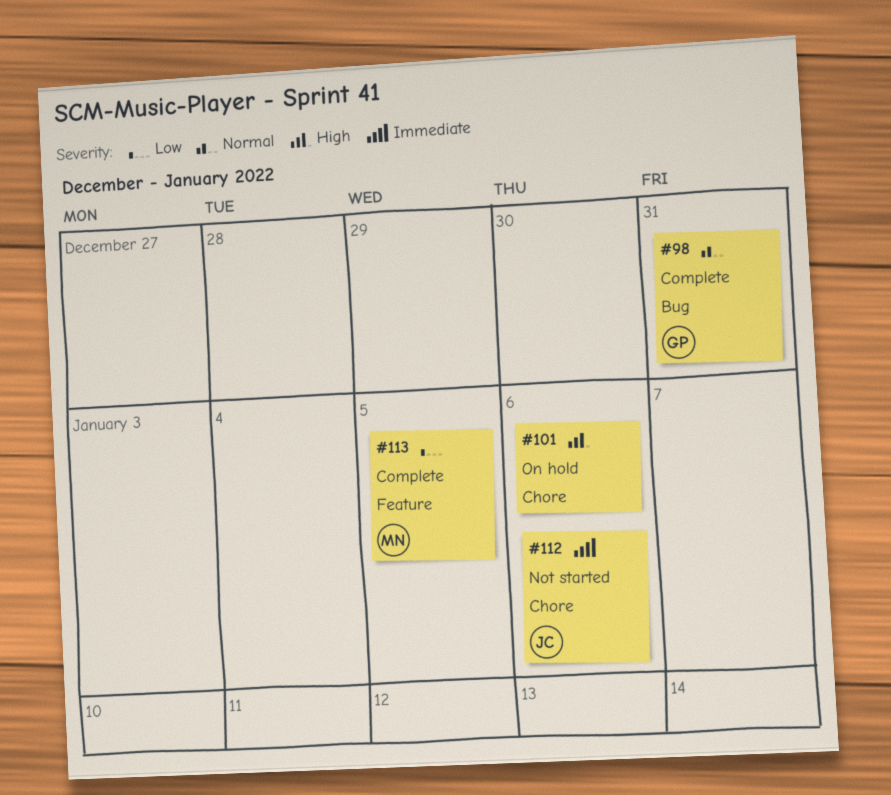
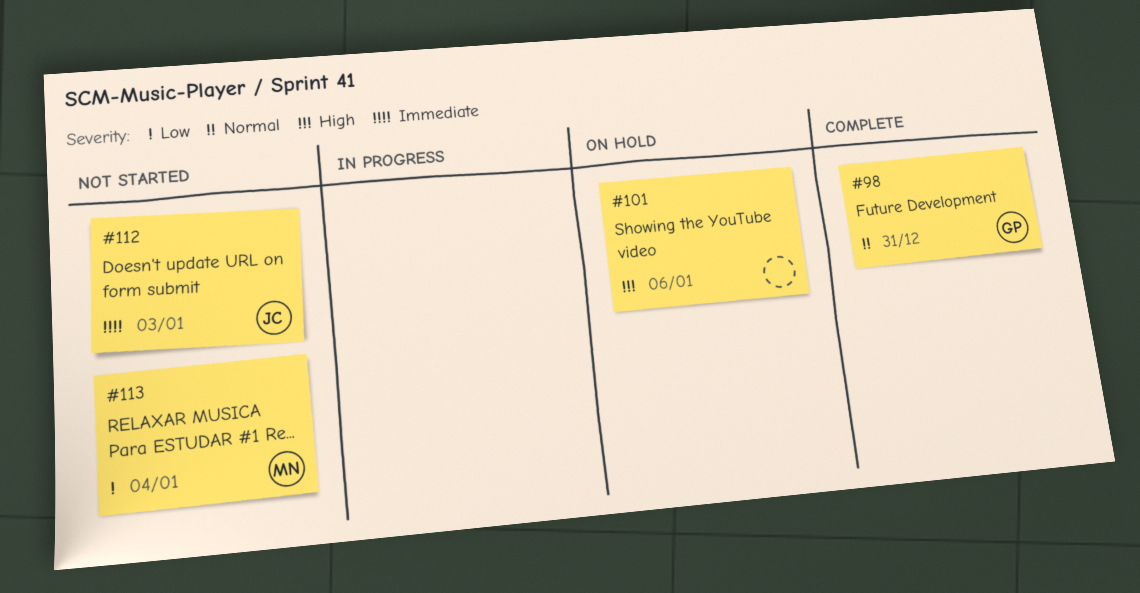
#112, due: Jan 6 -> Jan 3
#113, status: Complete -> Not started
#113, due: Jan 5 -> Jan 4

